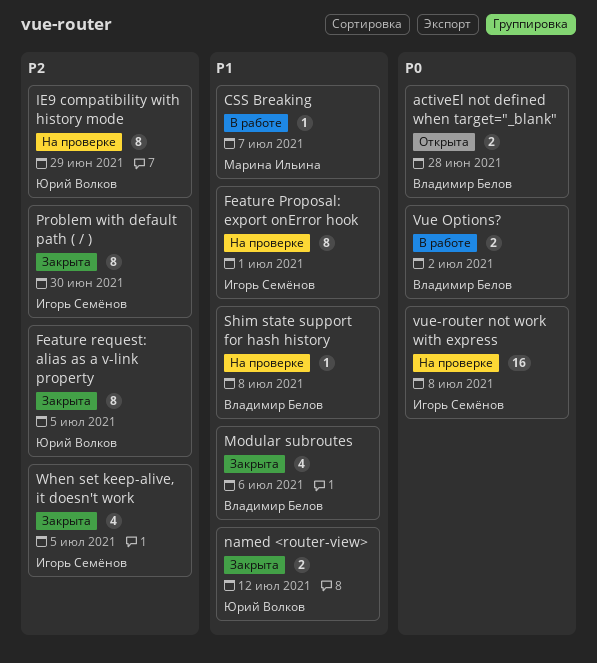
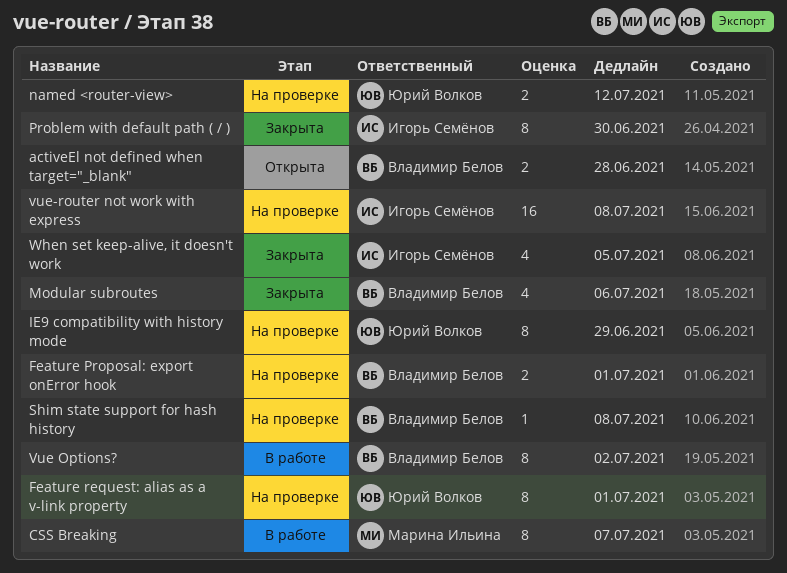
CSS Breaking, estimate: 1 -> 8
Feature Proposal: export onError hook, owner: Игорь Семёнов -> Владимир Белов
Feature Proposal: export onError hook, estimate: 8 -> 2
Feature request: alias as a v-link property, status: Закрыта -> На проверке
Feature request: alias as a v-link property, due: Jul 5 -> Jul 1
named <router-view>, status: Закрыта -> На проверке
Vue Options?, estimate: 2 -> 8

